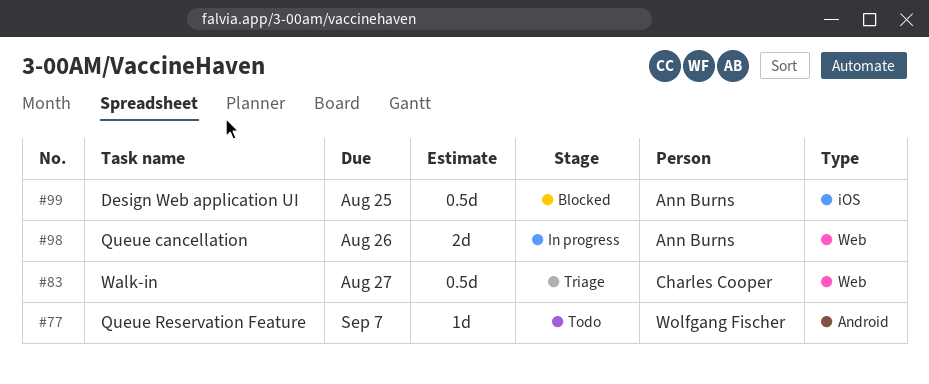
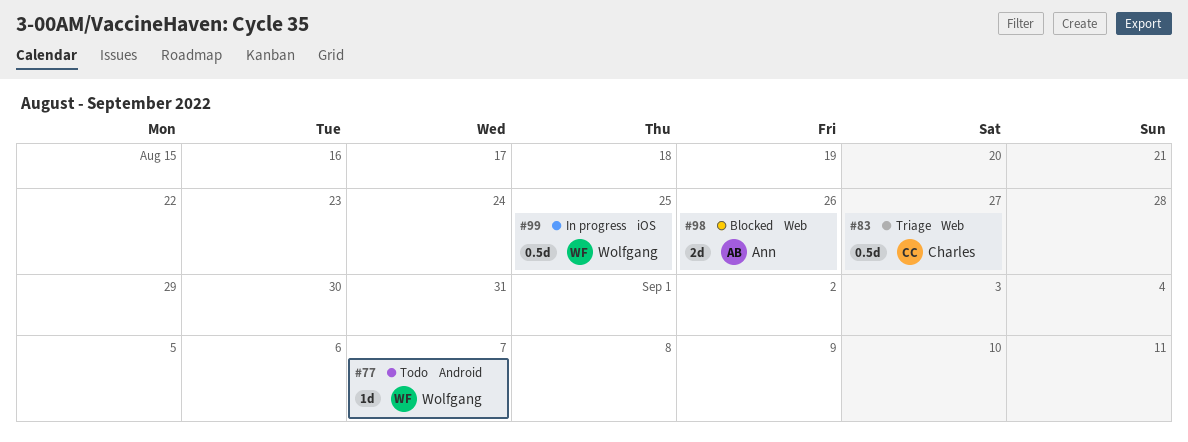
#98, status: In progress -> Blocked
#99, status: Blocked -> In progress
#99, owner: Ann Burns -> Wolfgang Fischer

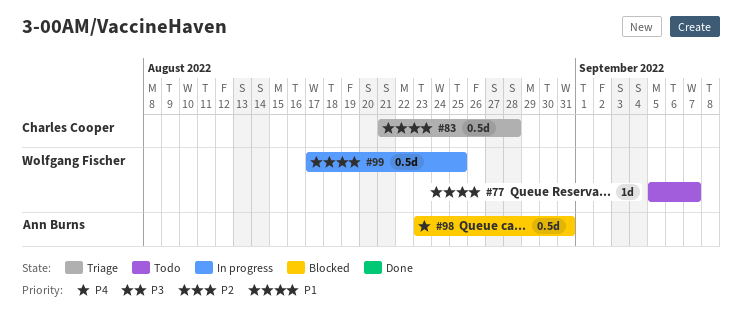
#83, due: Aug 27 -> Aug 28
#98, estimate: 2d -> 0.5d
#98, due: Aug 26 -> Aug 31

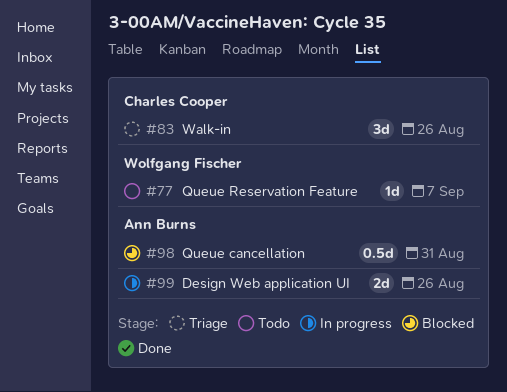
#83, estimate: 0.5d -> 3d
#83, due: Aug 28 -> Aug 26
#99, owner: Wolfgang Fischer -> Ann Burns
#99, estimate: 0.5d -> 2d
#99, due: Aug 25 -> Aug 26

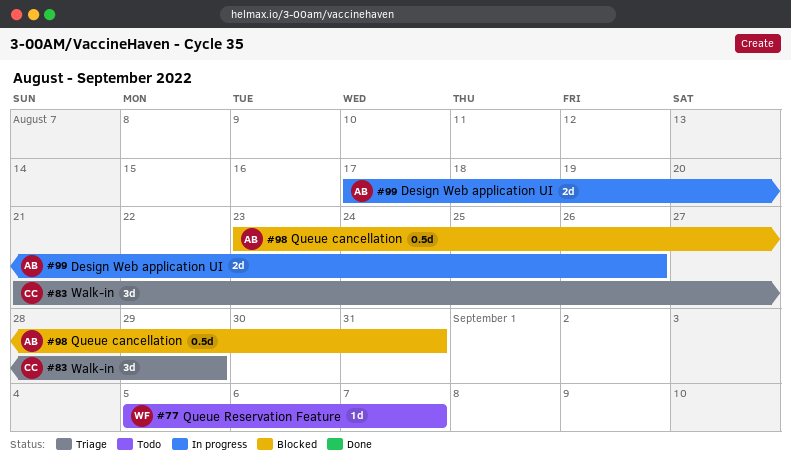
#83, due: Aug 26 -> Aug 29

